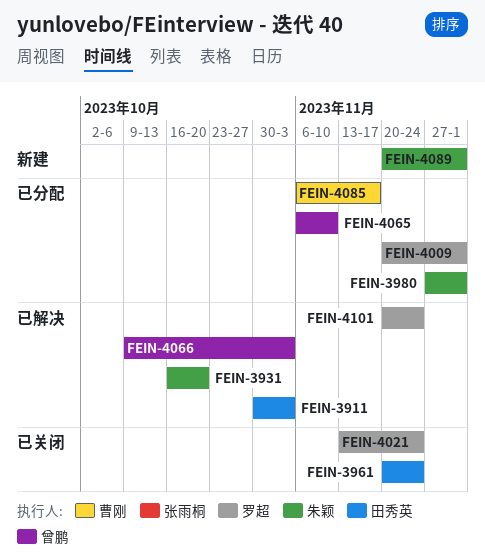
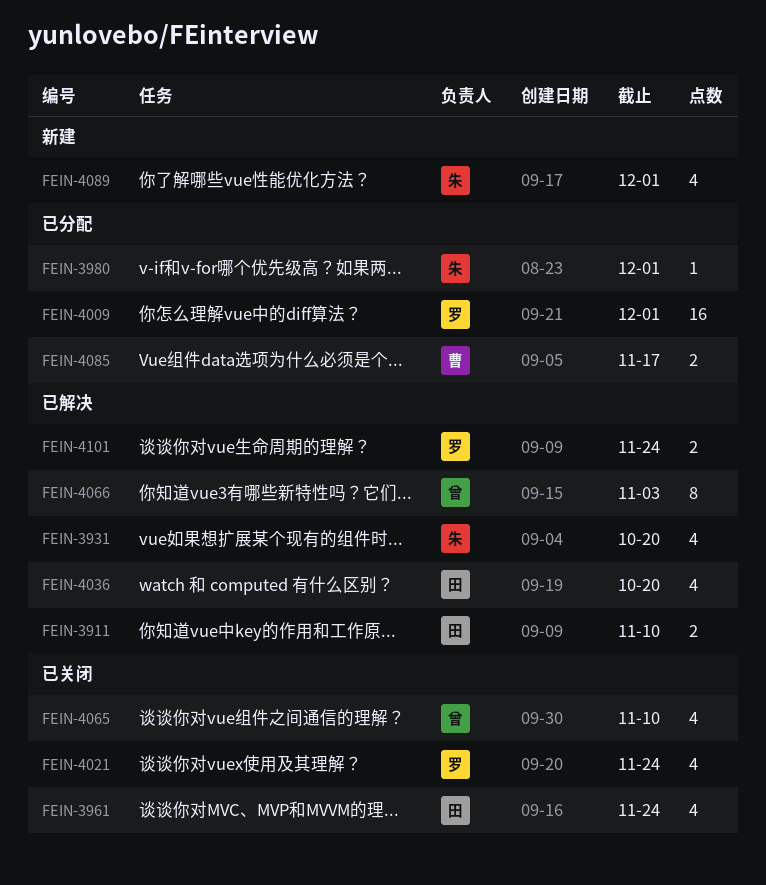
FEIN-3911, due: Nov 3 -> Nov 10
FEIN-4036: none -> present
FEIN-4065, status: 已分配 -> 已关闭

